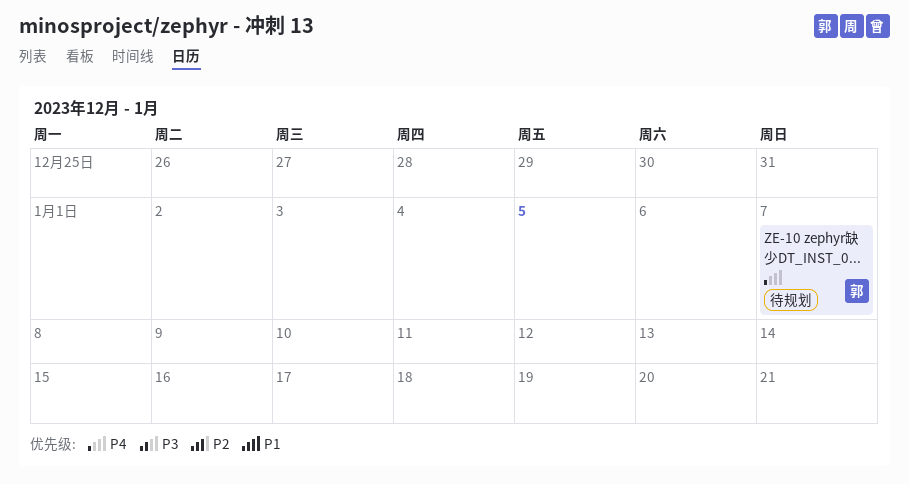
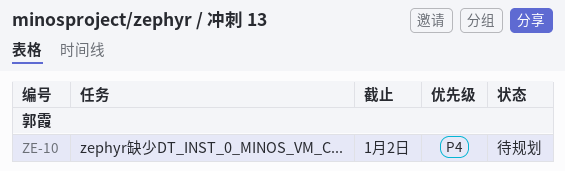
ZE-10, due: Jan 7 -> Jan 2

